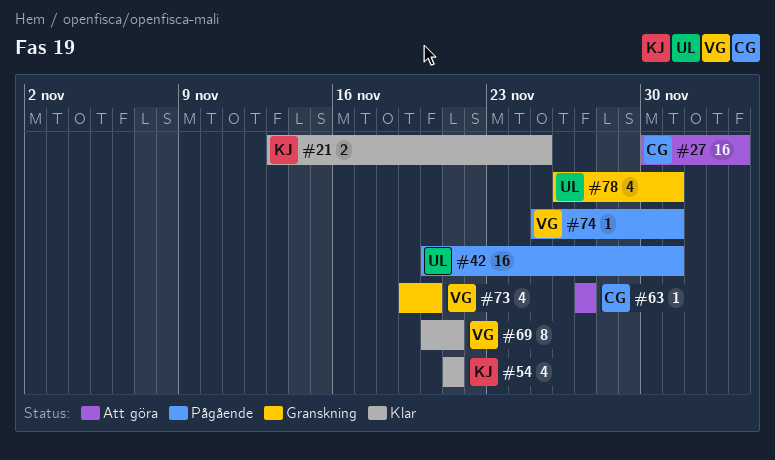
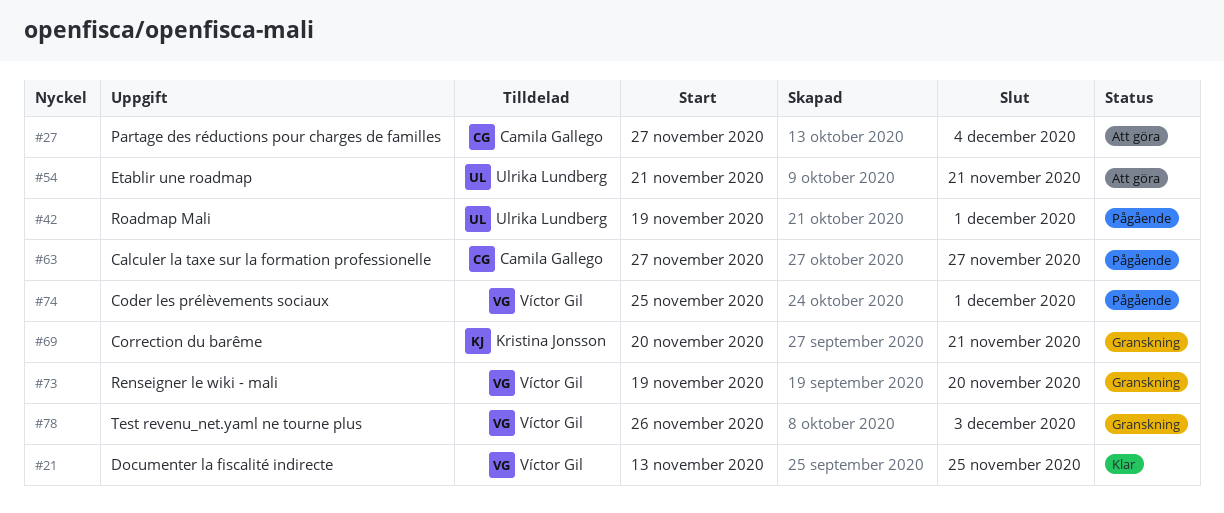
#21, owner: Kristina Jonsson -> Víctor Gil
#27, start: Nov 30 -> Nov 27
#42, start: Nov 20 -> Nov 19
#54, status: Klar -> Att göra
#54, owner: Kristina Jonsson -> Ulrika Lundberg
#63, status: Att göra -> Pågående
#69, status: Klar -> Granskning
#69, owner: Víctor Gil -> Kristina Jonsson
#78, owner: Ulrika Lundberg -> Víctor Gil
#78, due: Dec 1 -> Dec 3

